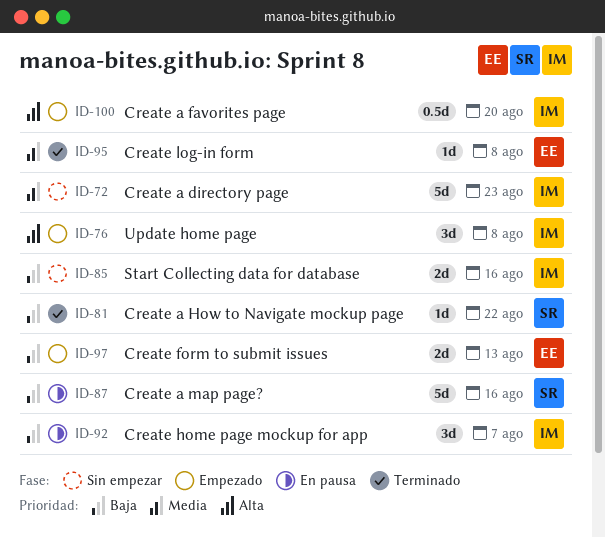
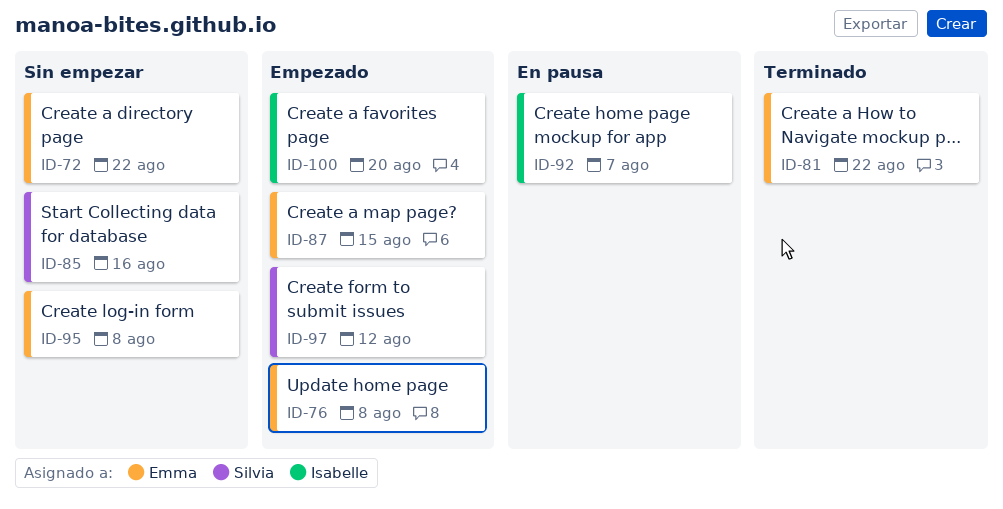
ID-72, owner: Isabelle -> Emma
ID-72, due: Aug 23 -> Aug 22
ID-76, owner: Isabelle -> Emma
ID-81, owner: Silvia -> Emma
ID-85, owner: Isabelle -> Silvia
ID-87, status: En pausa -> Empezado
ID-87, owner: Silvia -> Emma
ID-87, due: Aug 16 -> Aug 15
ID-95, status: Terminado -> Sin empezar
ID-97, owner: Emma -> Silvia
ID-97, due: Aug 13 -> Aug 12

